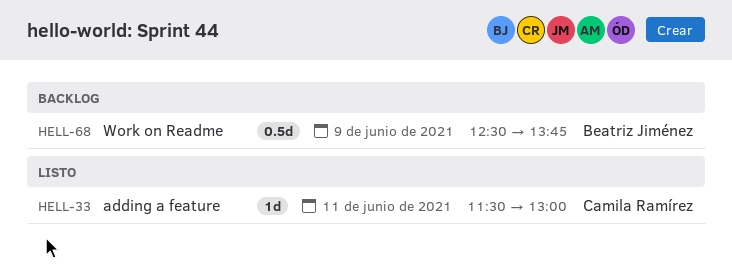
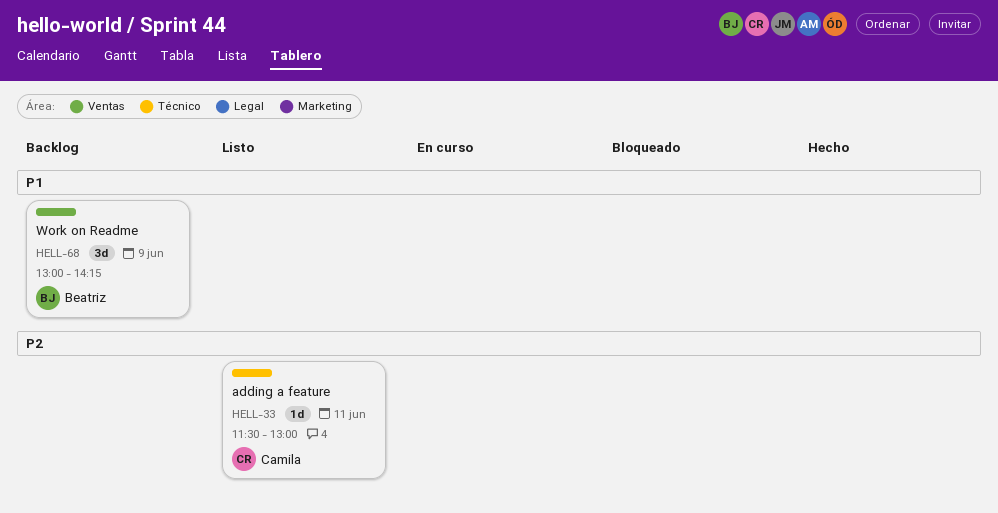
HELL-68, estimate: 0.5d -> 3d
HELL-68, begins: 12:30 -> 13:00
HELL-68, ends: 13:45 -> 14:15

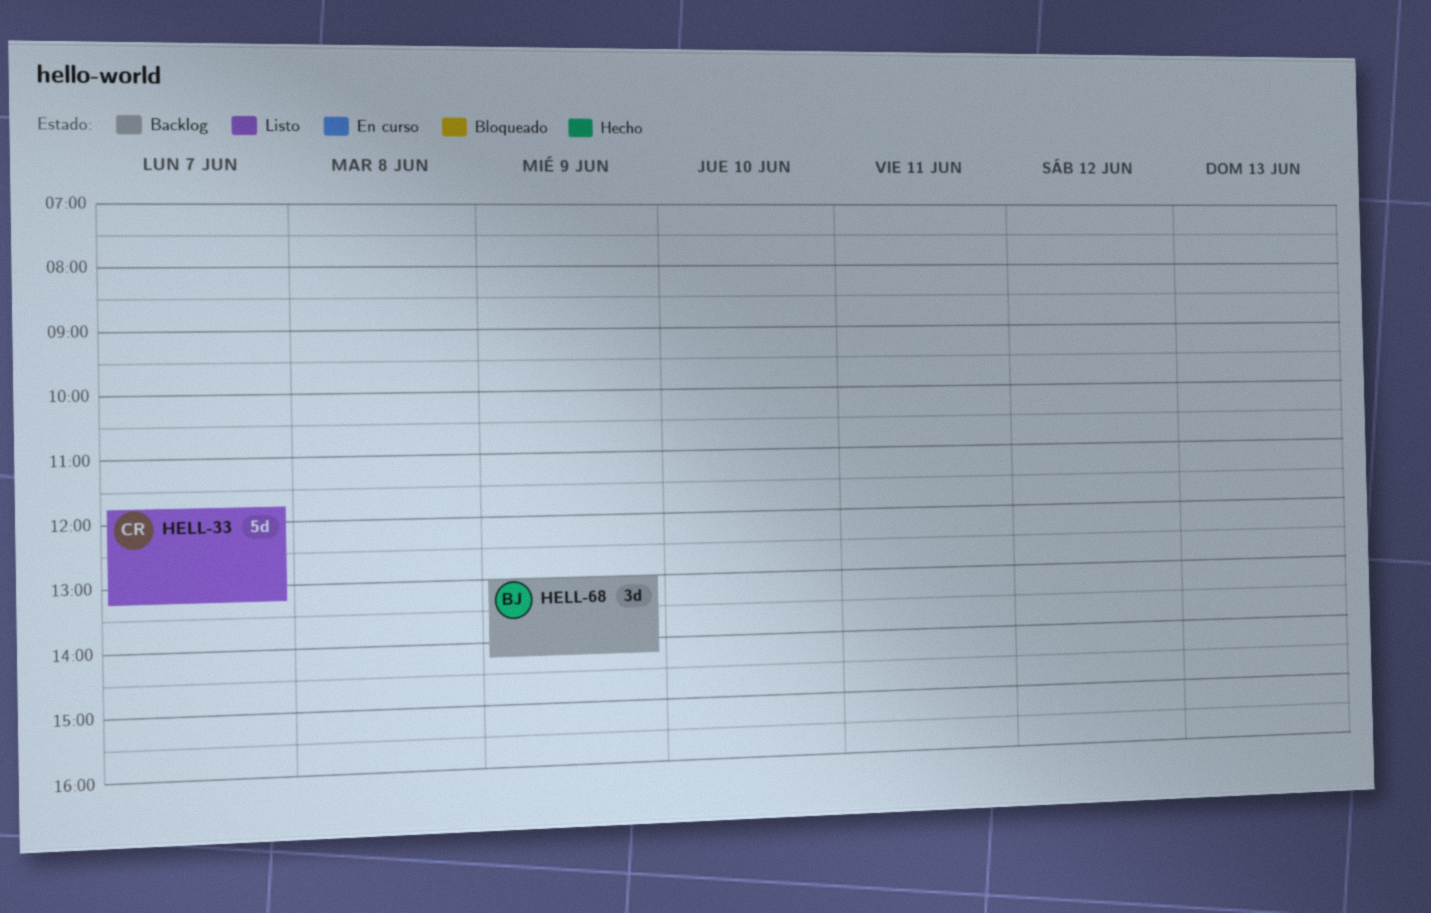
HELL-33, estimate: 1d -> 5d
HELL-33, day: Jun 11 -> Jun 7
HELL-33, begins: 11:30 -> 11:45
HELL-33, ends: 13:00 -> 13:15

